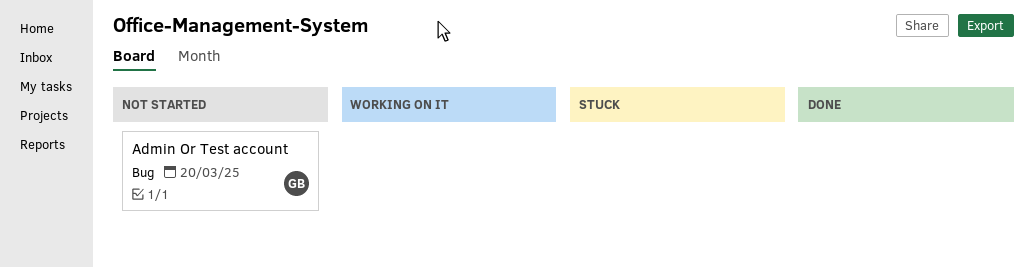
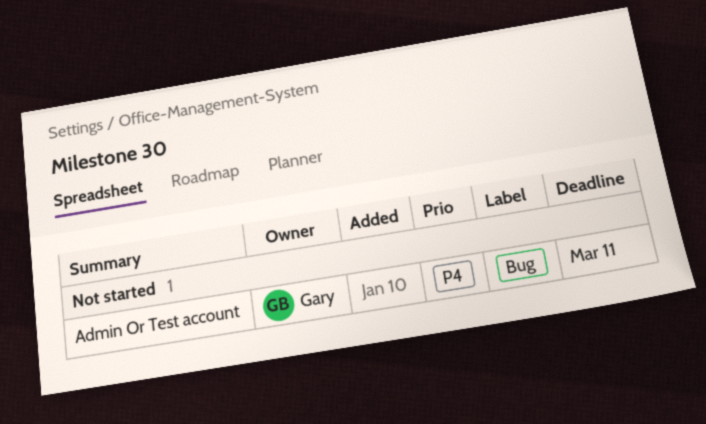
Admin Or Test account, due: Mar 20 -> Mar 11

